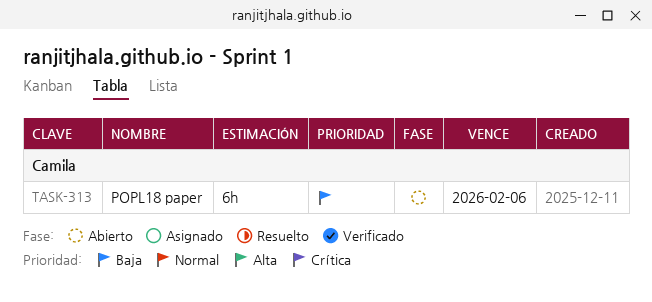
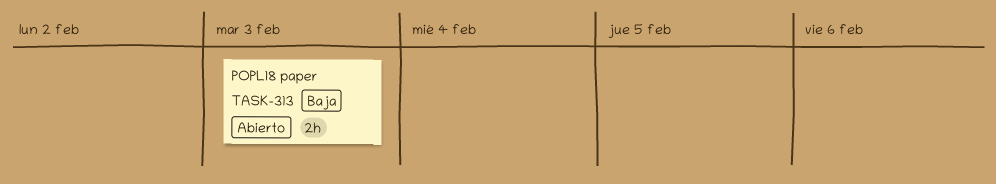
TASK-313, estimate: 6h -> 2h
TASK-313, due: Feb 6 -> Feb 3

